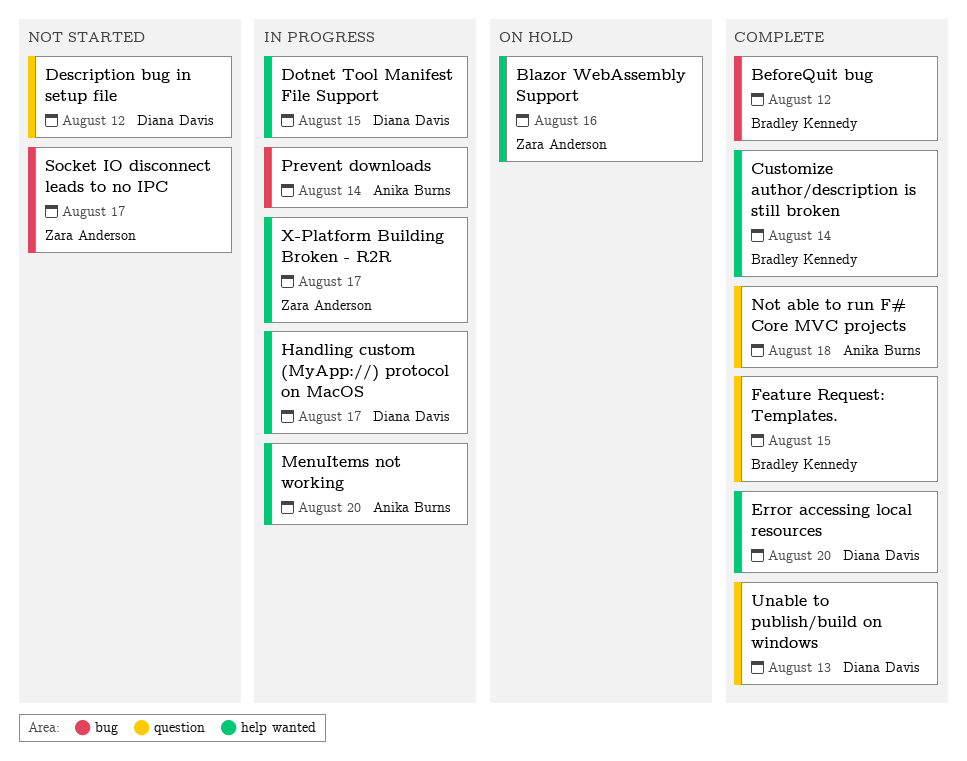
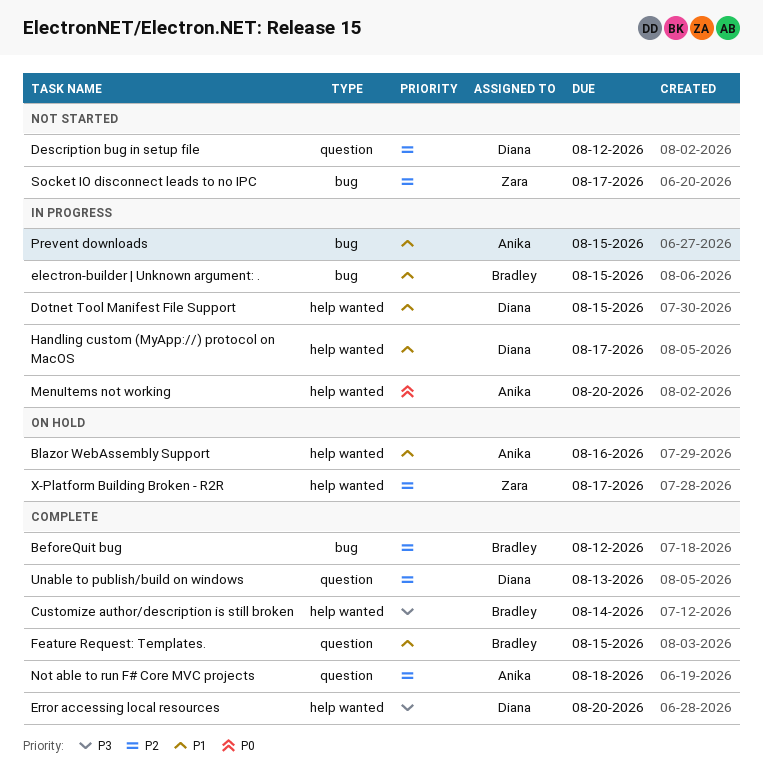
Blazor WebAssembly Support, owner: Zara Anderson -> Anika Burns
electron-builder | Unknown argument: .: none -> present
Prevent downloads, due: Aug 14 -> Aug 15
X-Platform Building Broken - R2R, status: In progress -> On hold

